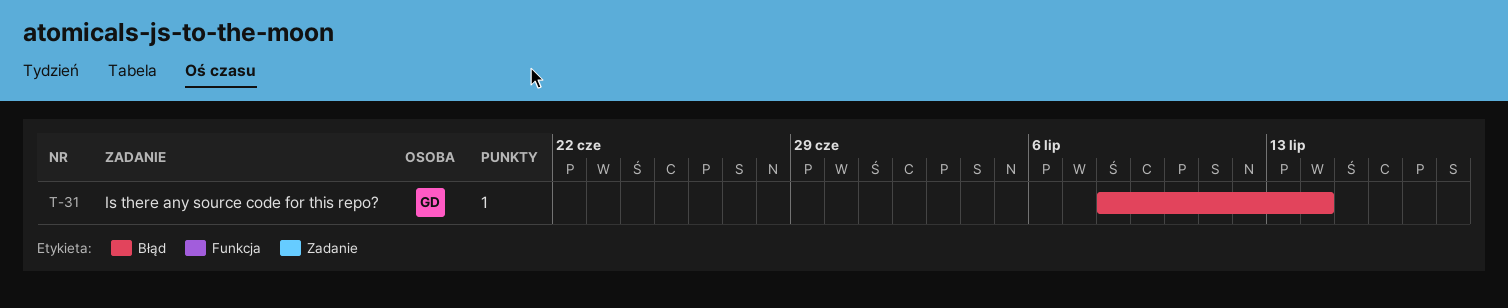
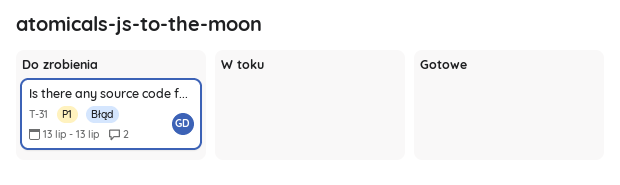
T-31, start: Jul 8 -> Jul 13
T-31, due: Jul 14 -> Jul 13

